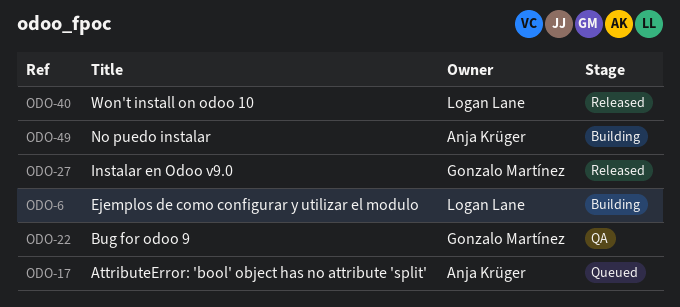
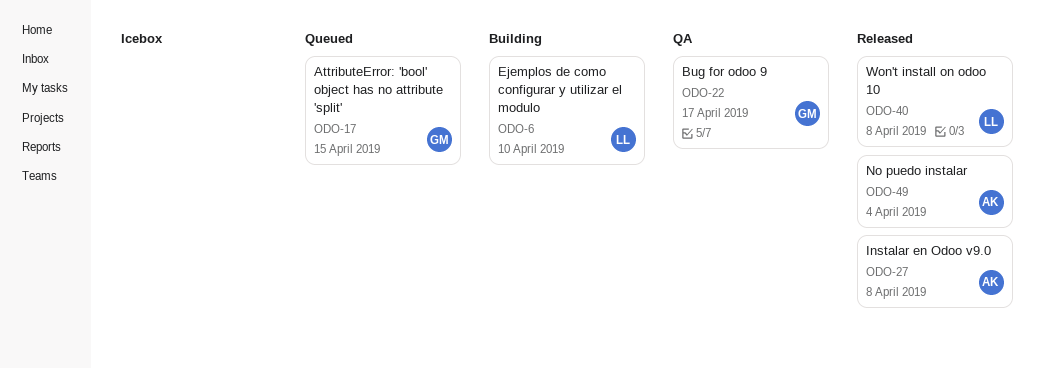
ODO-17, owner: Anja Krüger -> Gonzalo Martínez
ODO-27, owner: Gonzalo Martínez -> Anja Krüger
ODO-49, status: Building -> Released

